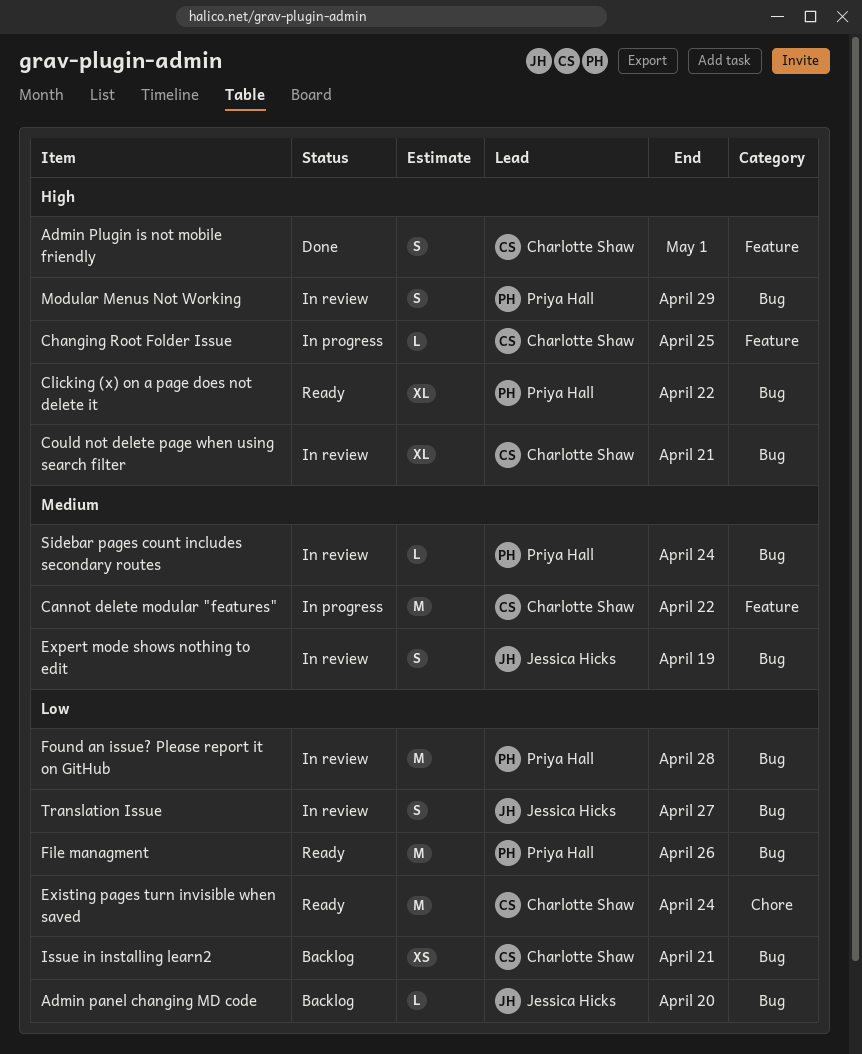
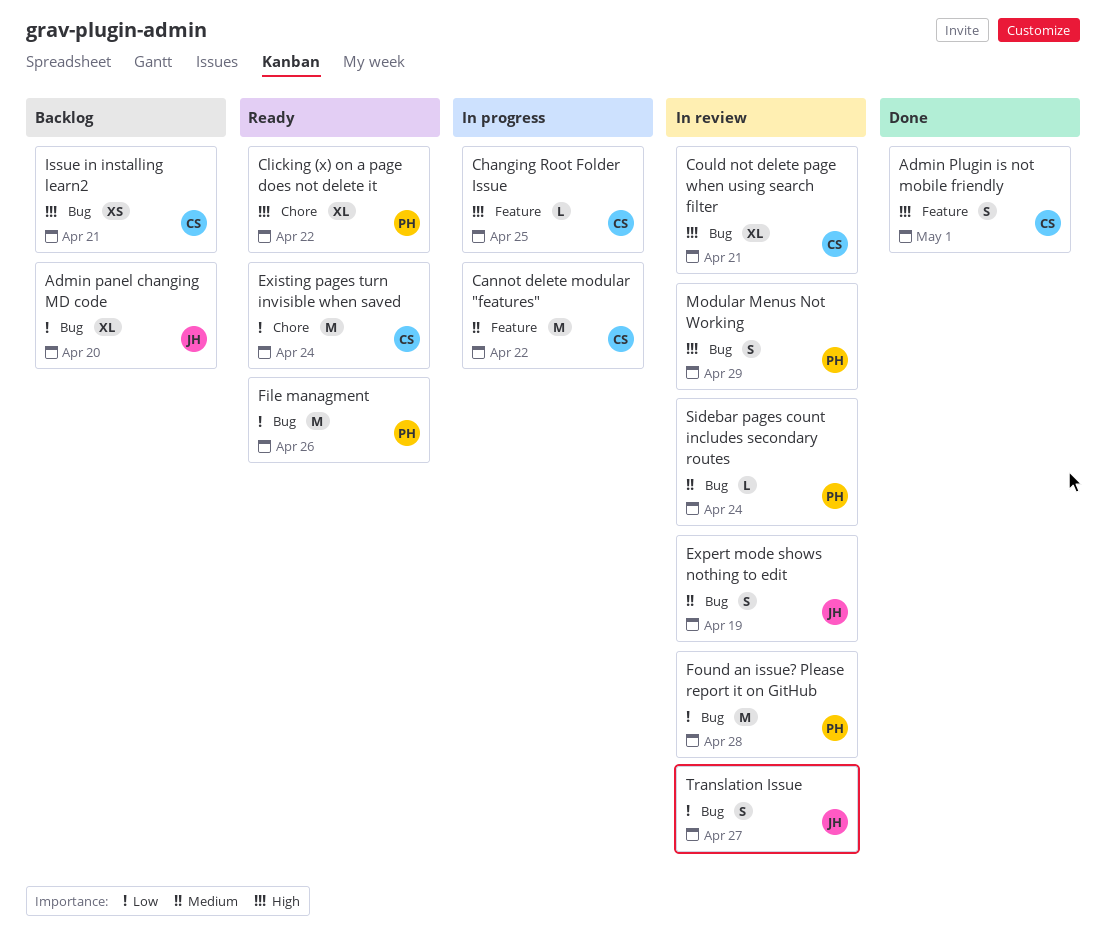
Admin panel changing MD code, estimate: L -> XL
Clicking (x) on a page does not delete it, label: Bug -> Chore
Issue in installing learn2, priority: Low -> High

